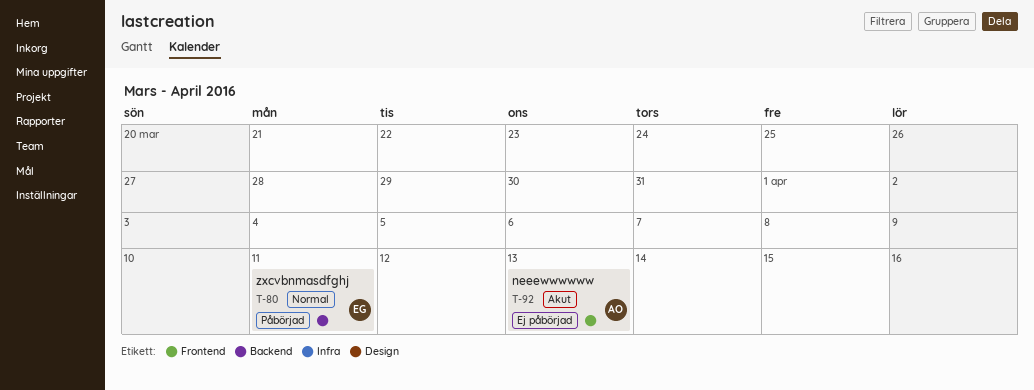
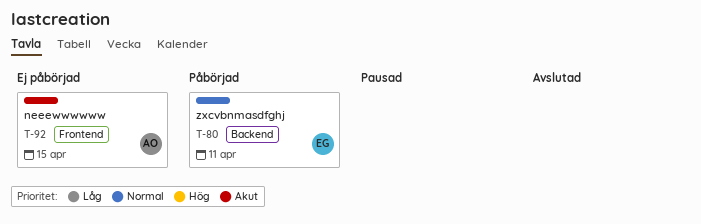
T-92, due: Apr 13 -> Apr 15

